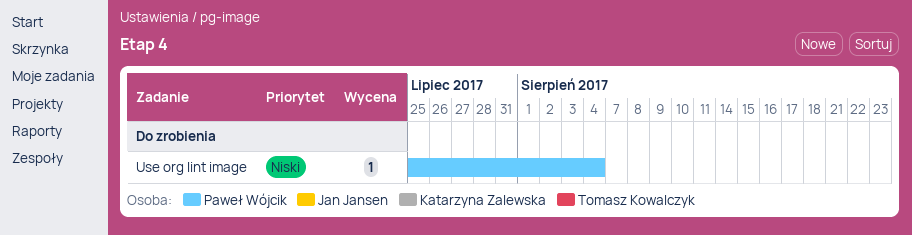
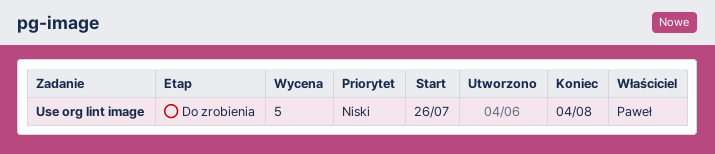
Use org lint image, estimate: 1 -> 5
Use org lint image, start: Jul 25 -> Jul 26

